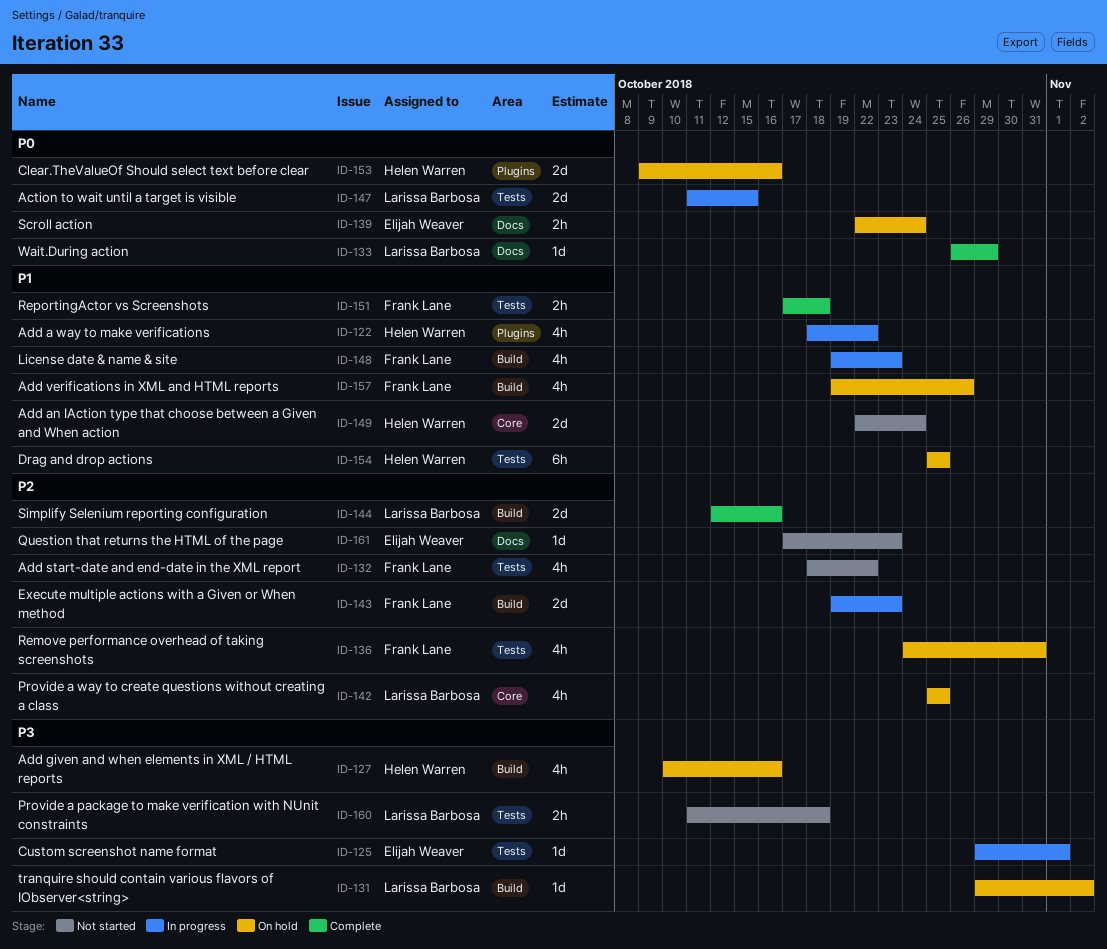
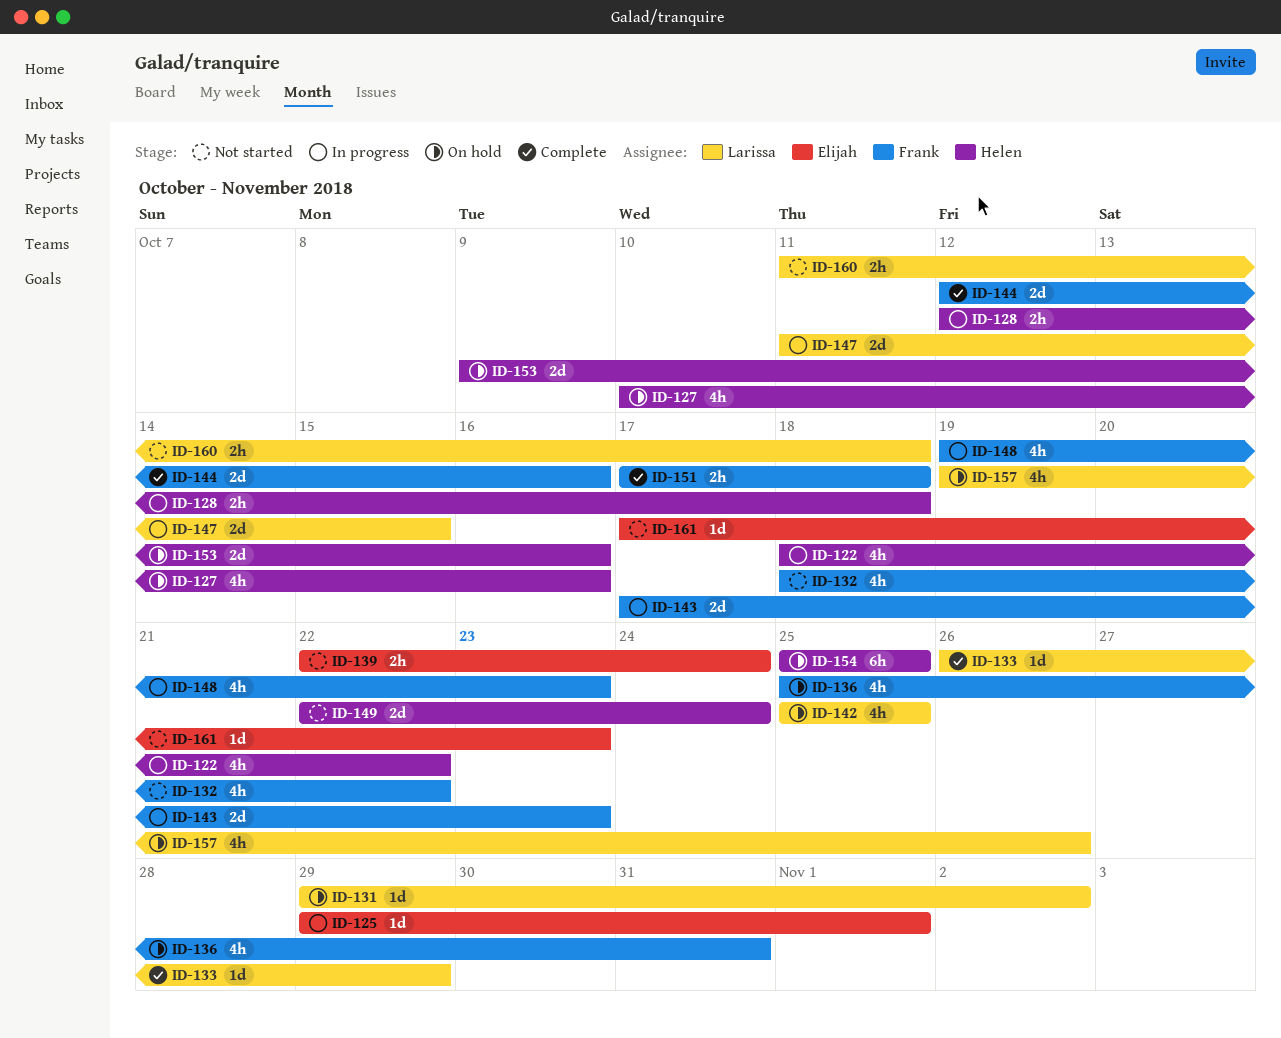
ID-128: none -> present
ID-136, start: Oct 24 -> Oct 25
ID-139, status: On hold -> Not started
ID-143, start: Oct 19 -> Oct 17
ID-144, owner: Larissa Barbosa -> Frank Lane
ID-157, owner: Frank Lane -> Larissa Barbosa

